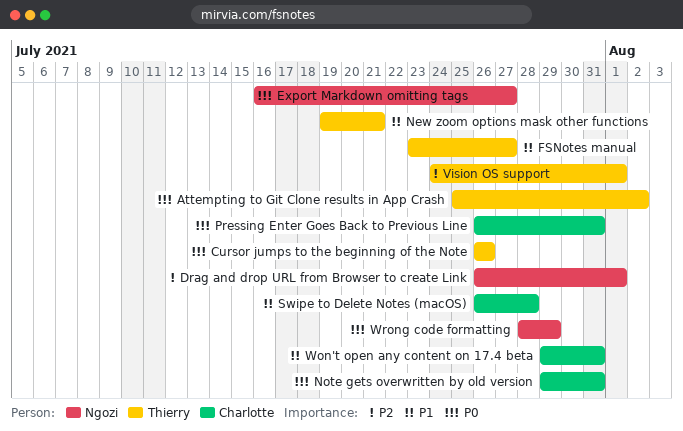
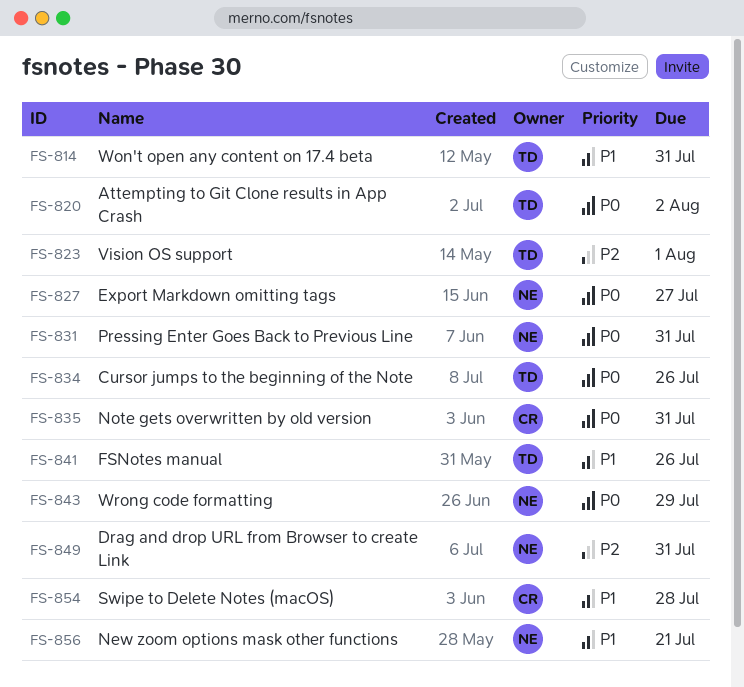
Drag and drop URL from Browser to create Link, due: Aug 1 -> Jul 31
FSNotes manual, due: Jul 27 -> Jul 26
New zoom options mask other functions, owner: Thierry -> Ngozi
Pressing Enter Goes Back to Previous Line, owner: Charlotte -> Ngozi
Won't open any content on 17.4 beta, owner: Charlotte -> Thierry

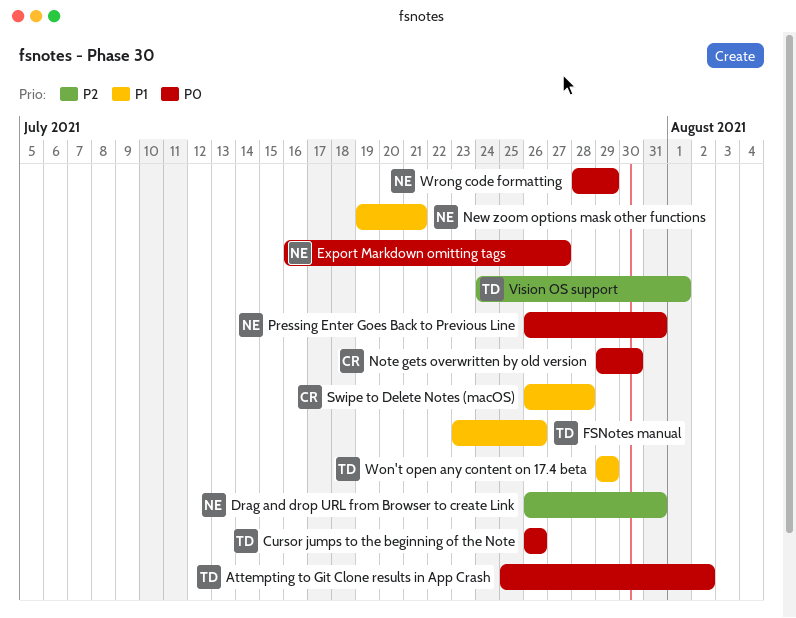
Note gets overwritten by old version, due: Jul 31 -> Jul 30
Won't open any content on 17.4 beta, due: Jul 31 -> Jul 29

